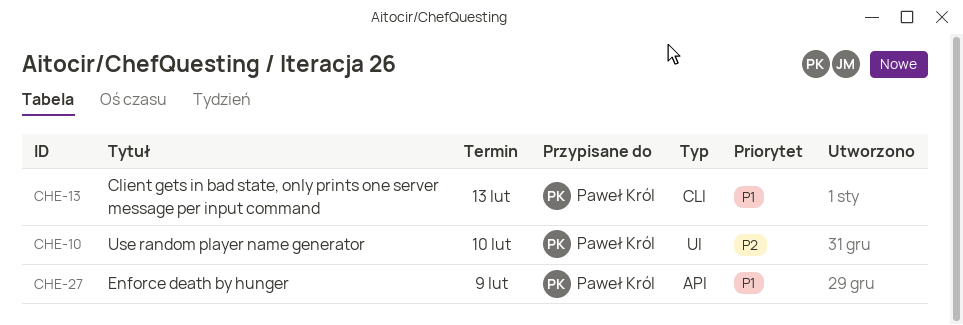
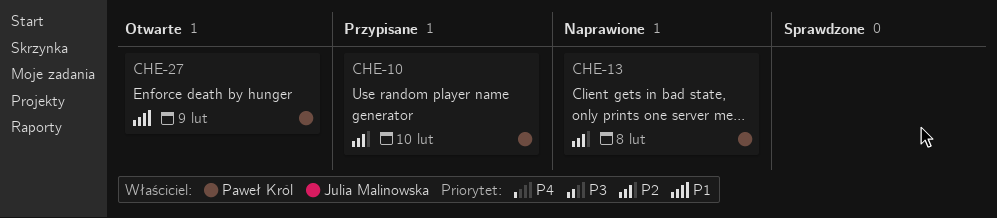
CHE-13, priority: P1 -> P2
CHE-13, due: Feb 13 -> Feb 8

